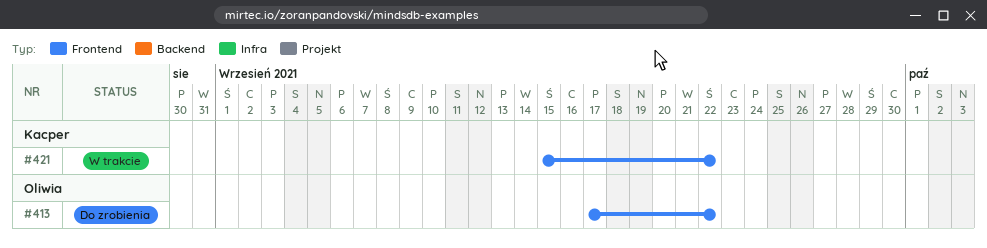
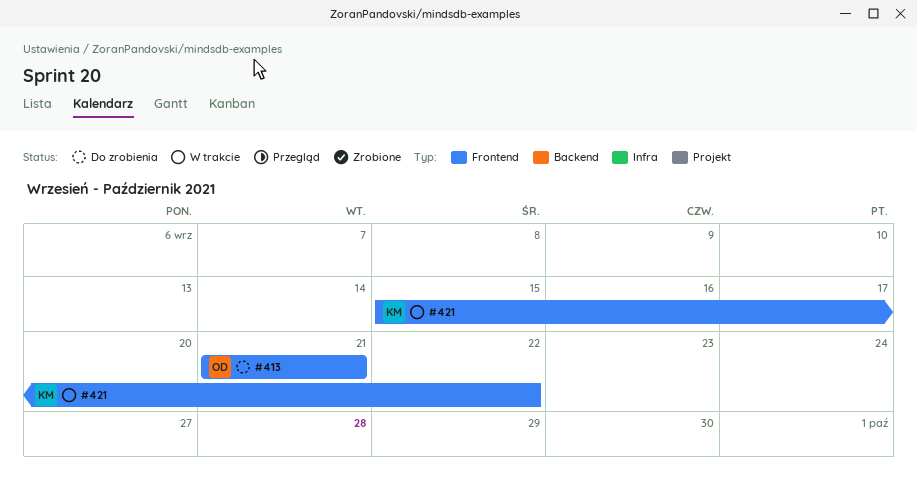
#413, start: Sep 17 -> Sep 21
#413, due: Sep 22 -> Sep 21

